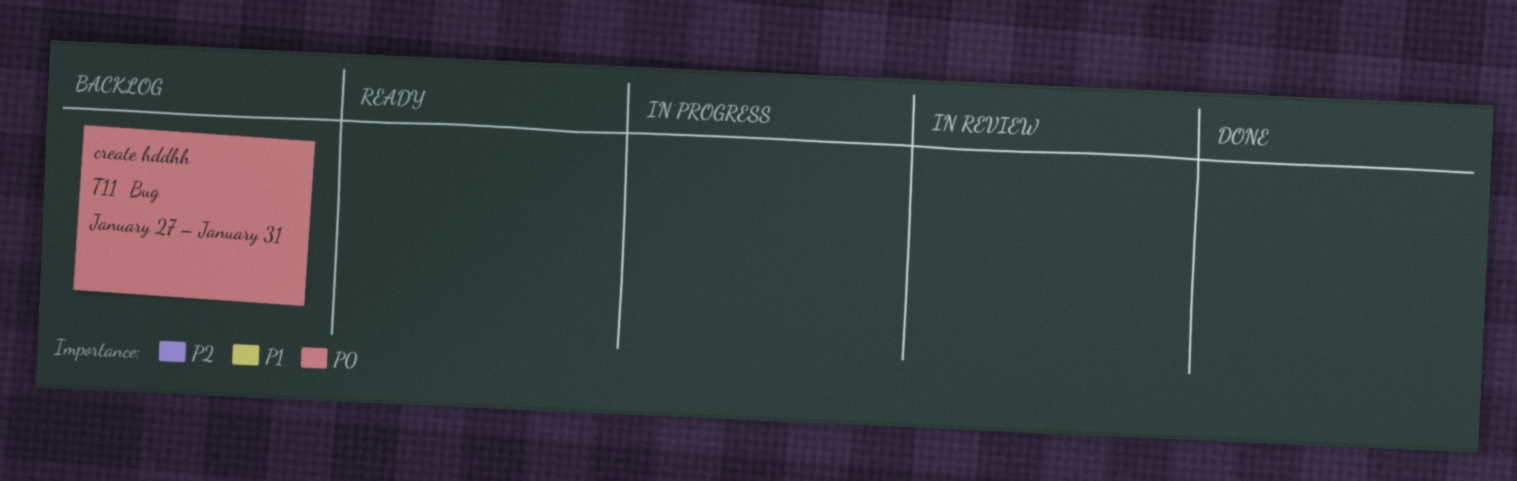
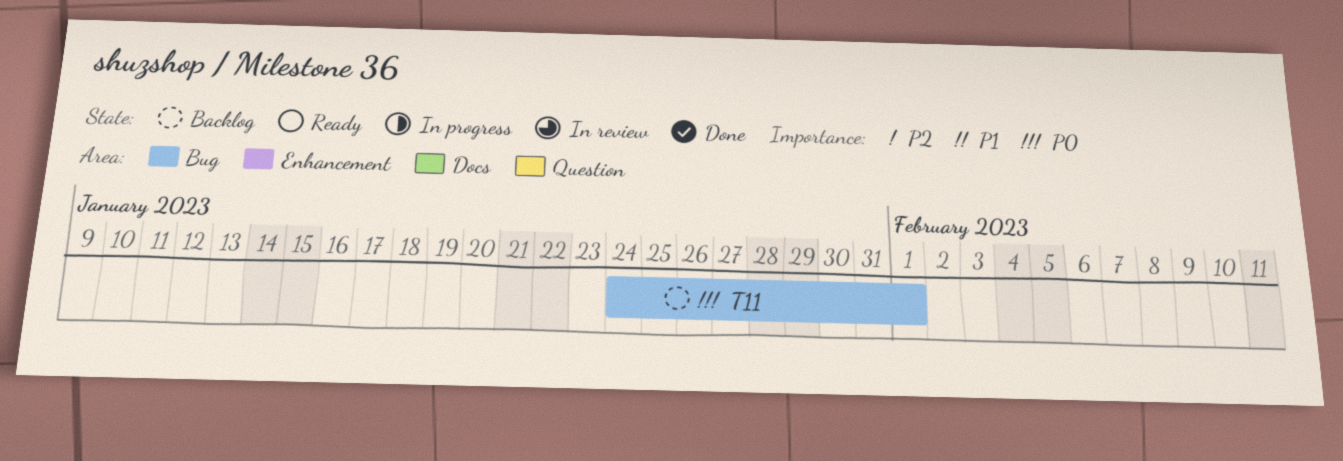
T11, start: Jan 27 -> Jan 24
T11, due: Jan 31 -> Feb 1

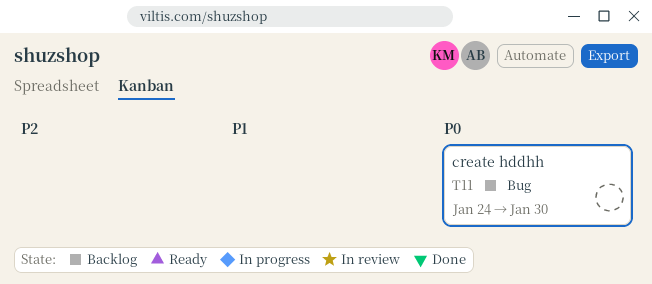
T11, due: Feb 1 -> Jan 30

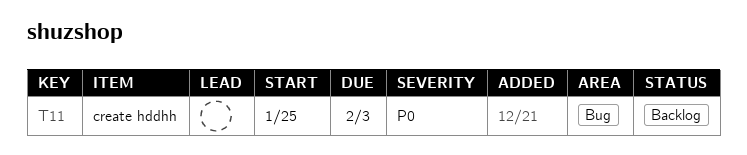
T11, start: Jan 24 -> Jan 25
T11, due: Jan 30 -> Feb 3

